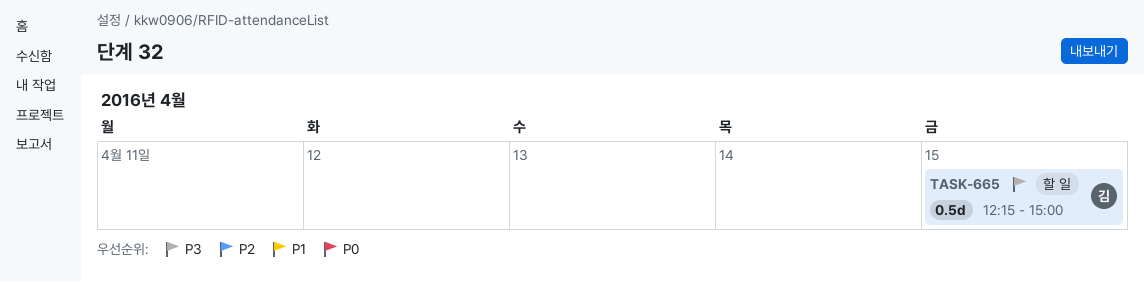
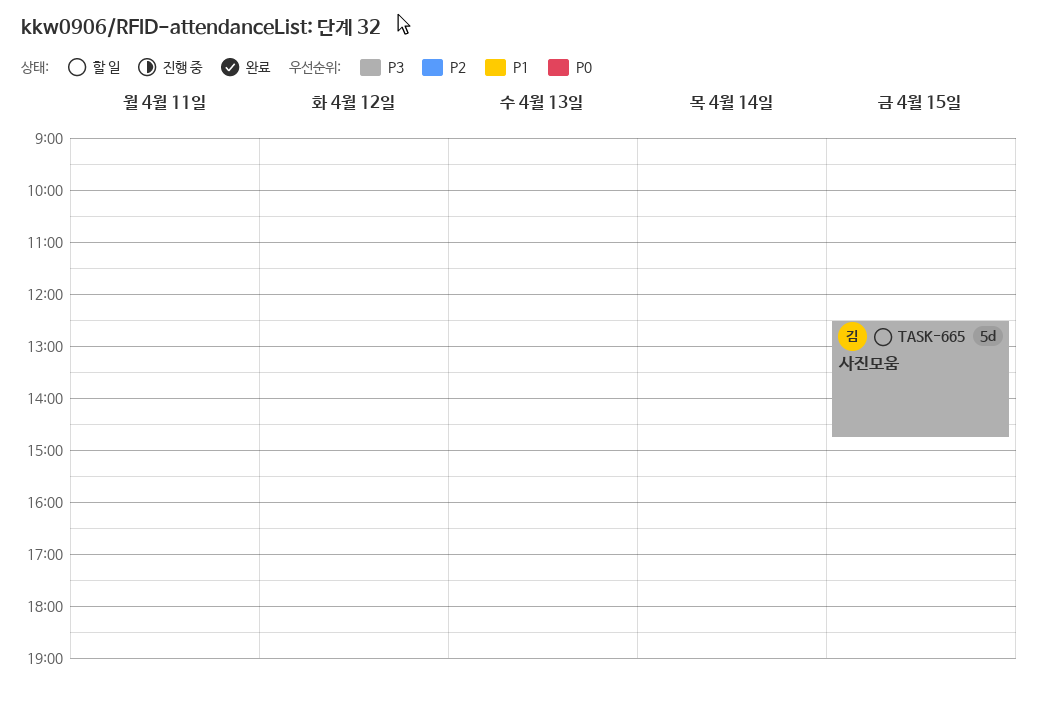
TASK-665, estimate: 0.5d -> 5d
TASK-665, begins: 12:15 -> 12:30
TASK-665, ends: 15:00 -> 14:45

